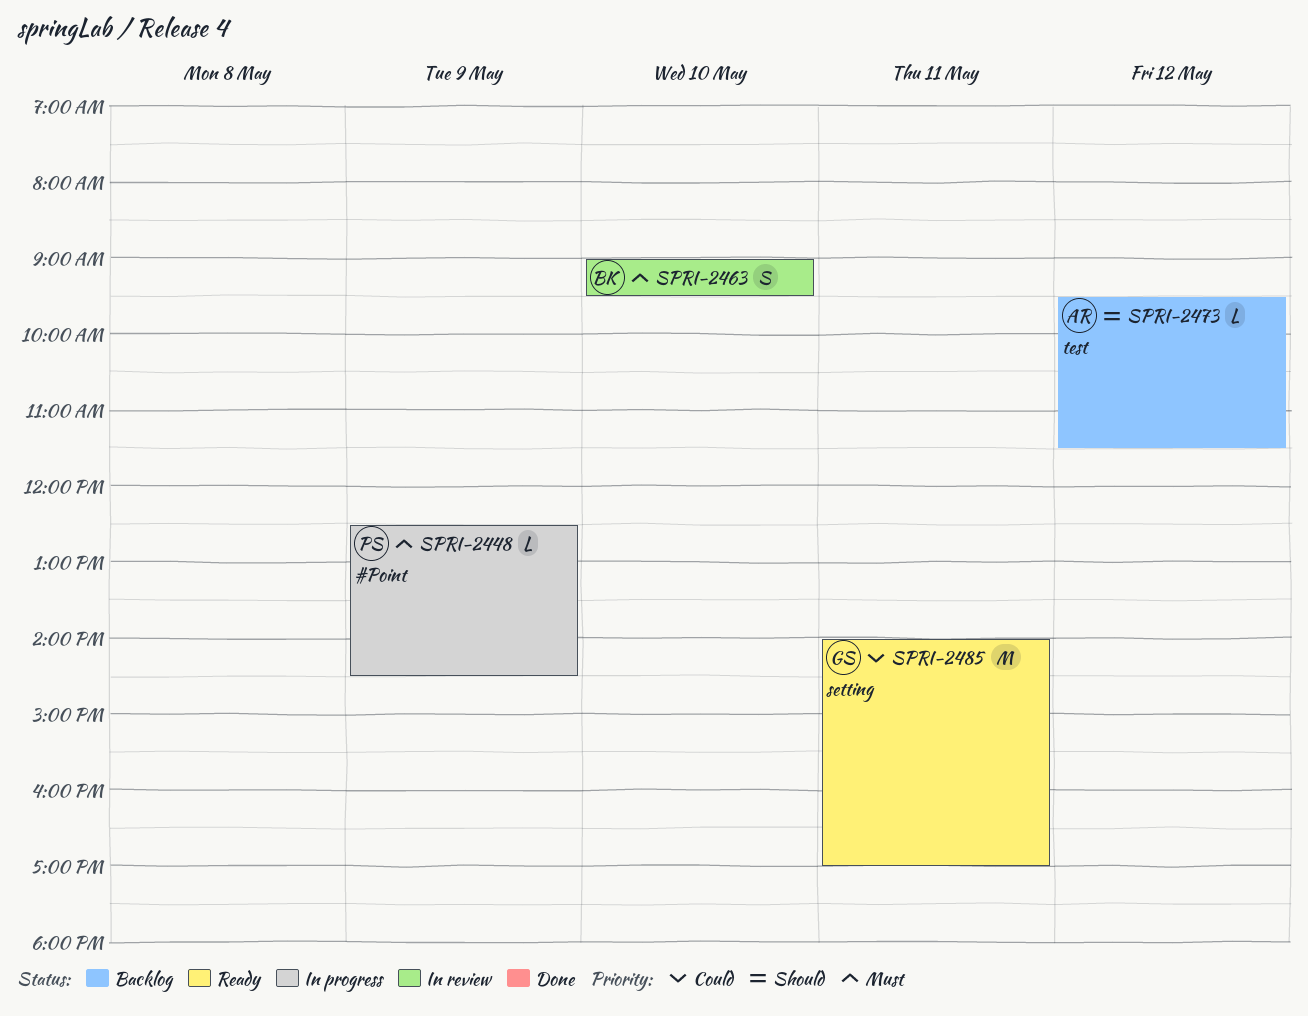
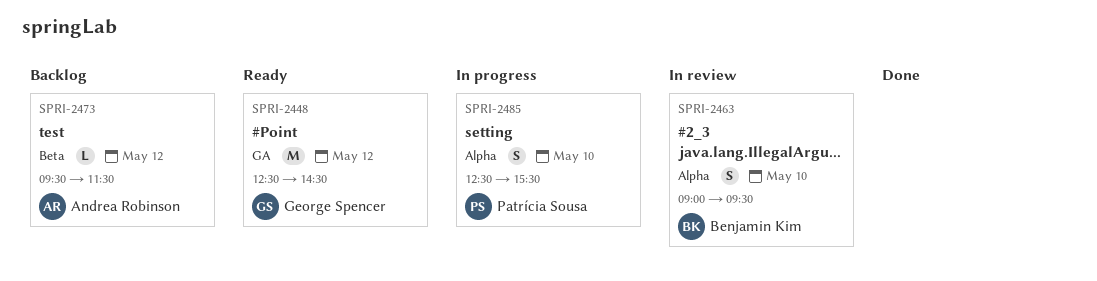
SPRI-2448, status: In progress -> Ready
SPRI-2448, owner: Patrícia Sousa -> George Spencer
SPRI-2448, estimate: L -> M
SPRI-2448, day: May 9 -> May 12
SPRI-2485, status: Ready -> In progress
SPRI-2485, owner: George Spencer -> Patrícia Sousa
SPRI-2485, estimate: M -> S
SPRI-2485, day: May 11 -> May 10
SPRI-2485, begins: 14:00 -> 12:30
SPRI-2485, ends: 17:00 -> 15:30

